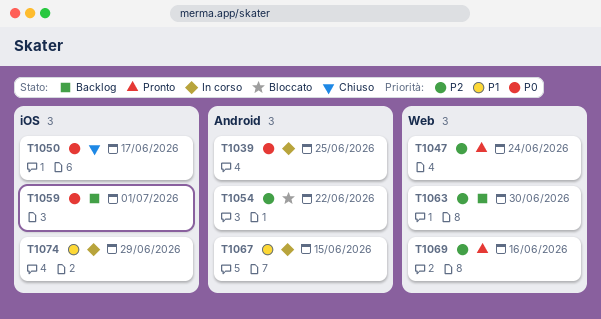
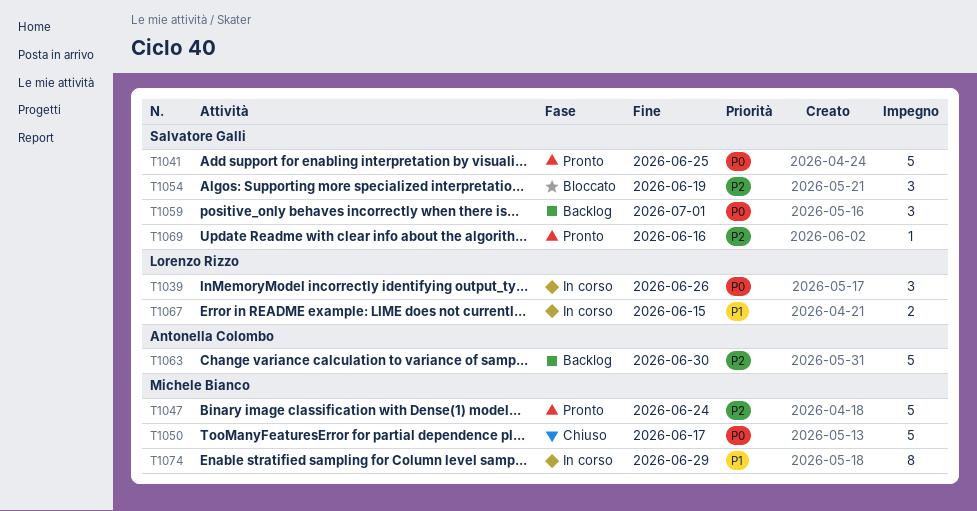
T1039, due: Jun 25 -> Jun 26
T1041: none -> present
T1054, due: Jun 22 -> Jun 19

